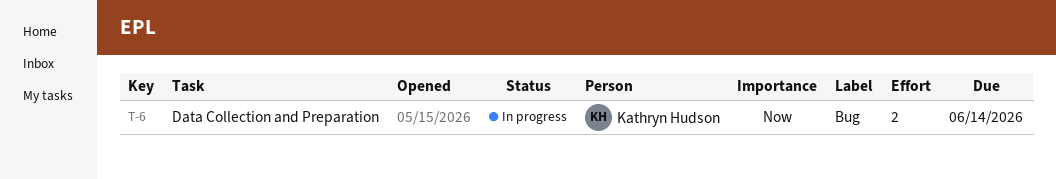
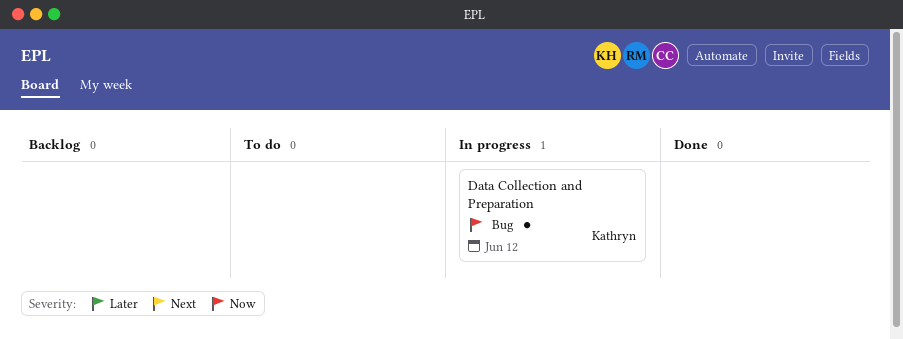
Data Collection and Preparation, estimate: 2 -> 1
Data Collection and Preparation, due: Jun 14 -> Jun 12

